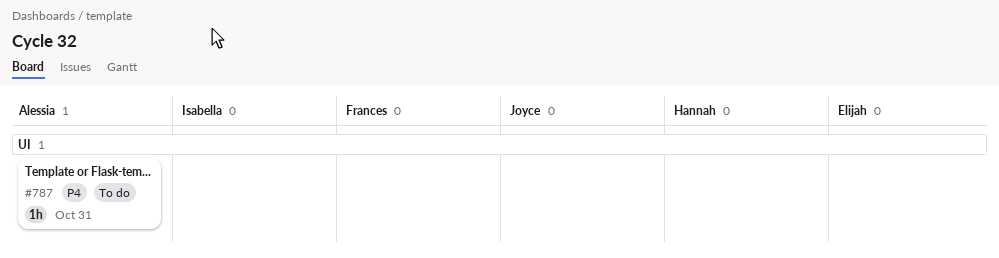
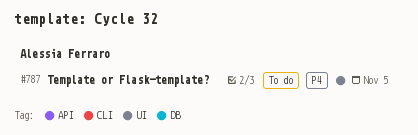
#787, due: Oct 31 -> Nov 5

